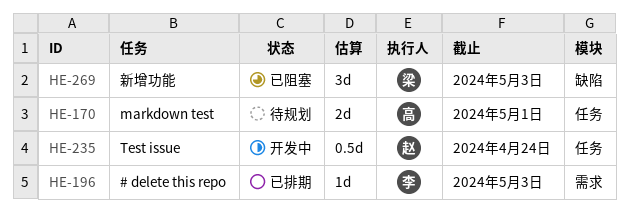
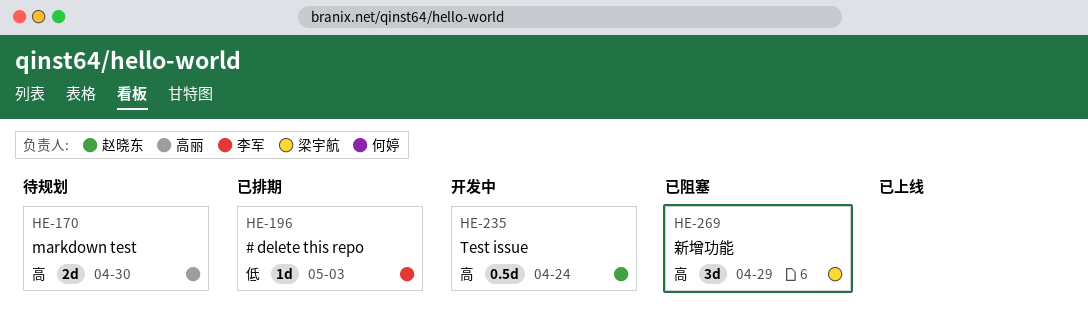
HE-170, due: May 1 -> Apr 30
HE-269, due: May 3 -> Apr 29

